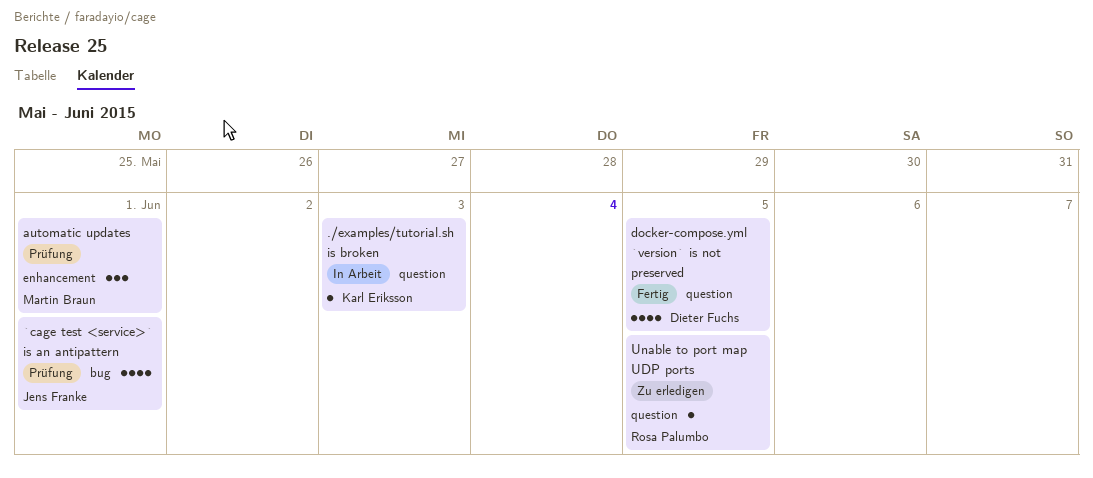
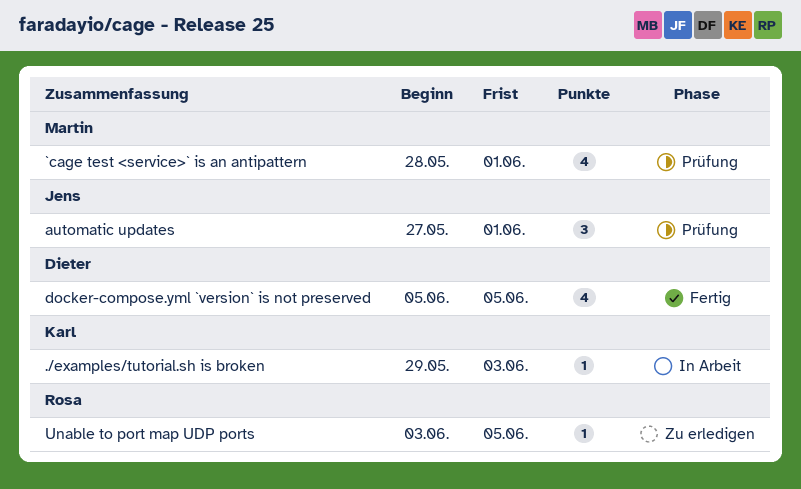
`cage test <service>` is an antipattern, owner: Jens Franke -> Martin Braun
automatic updates, owner: Martin Braun -> Jens Franke

